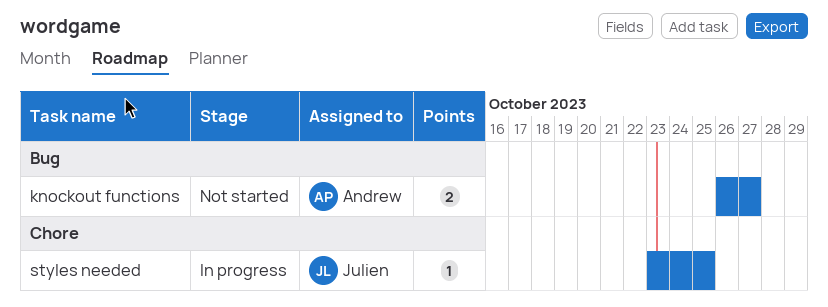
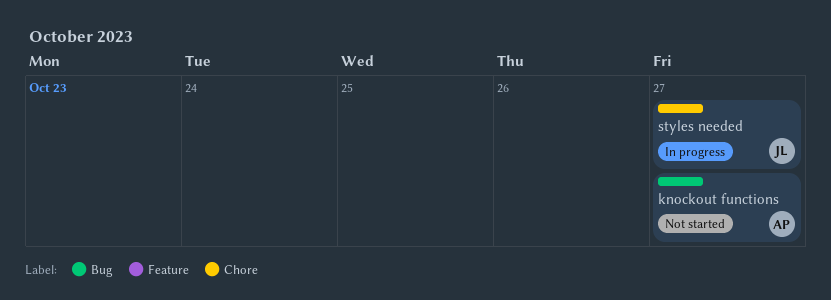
styles needed, due: Oct 25 -> Oct 27

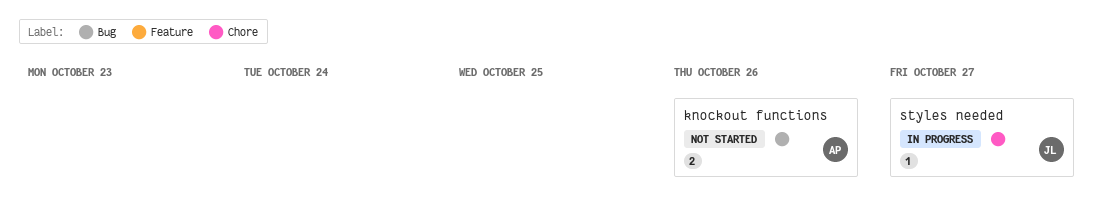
knockout functions, due: Oct 27 -> Oct 26

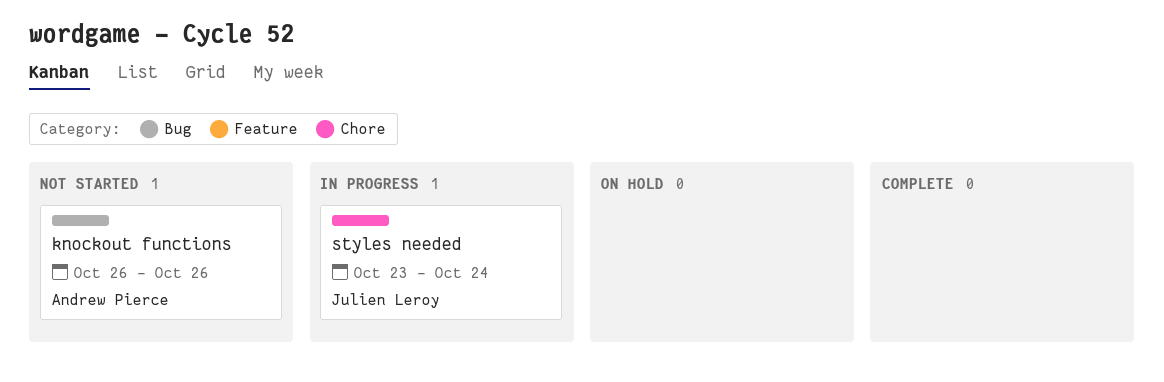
styles needed, due: Oct 27 -> Oct 24

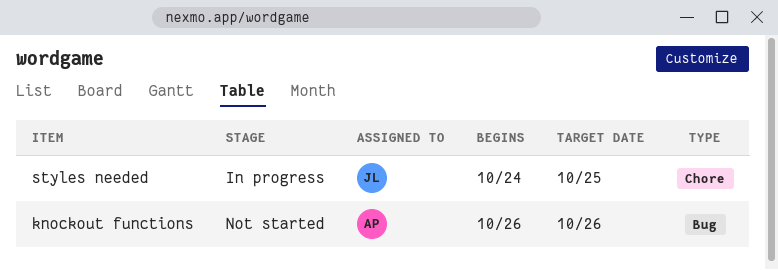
styles needed, start: Oct 23 -> Oct 24
styles needed, due: Oct 24 -> Oct 25

